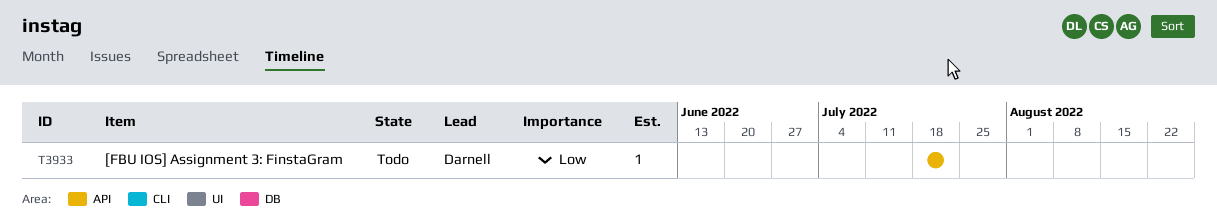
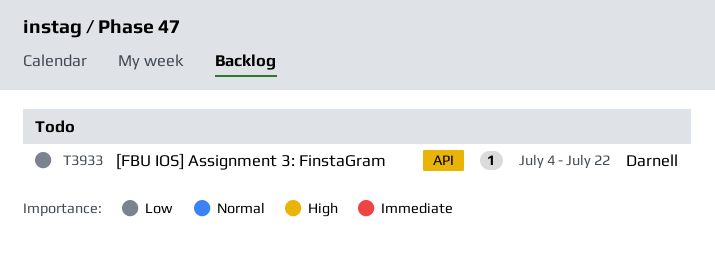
T3933, start: Jul 18 -> Jul 4

